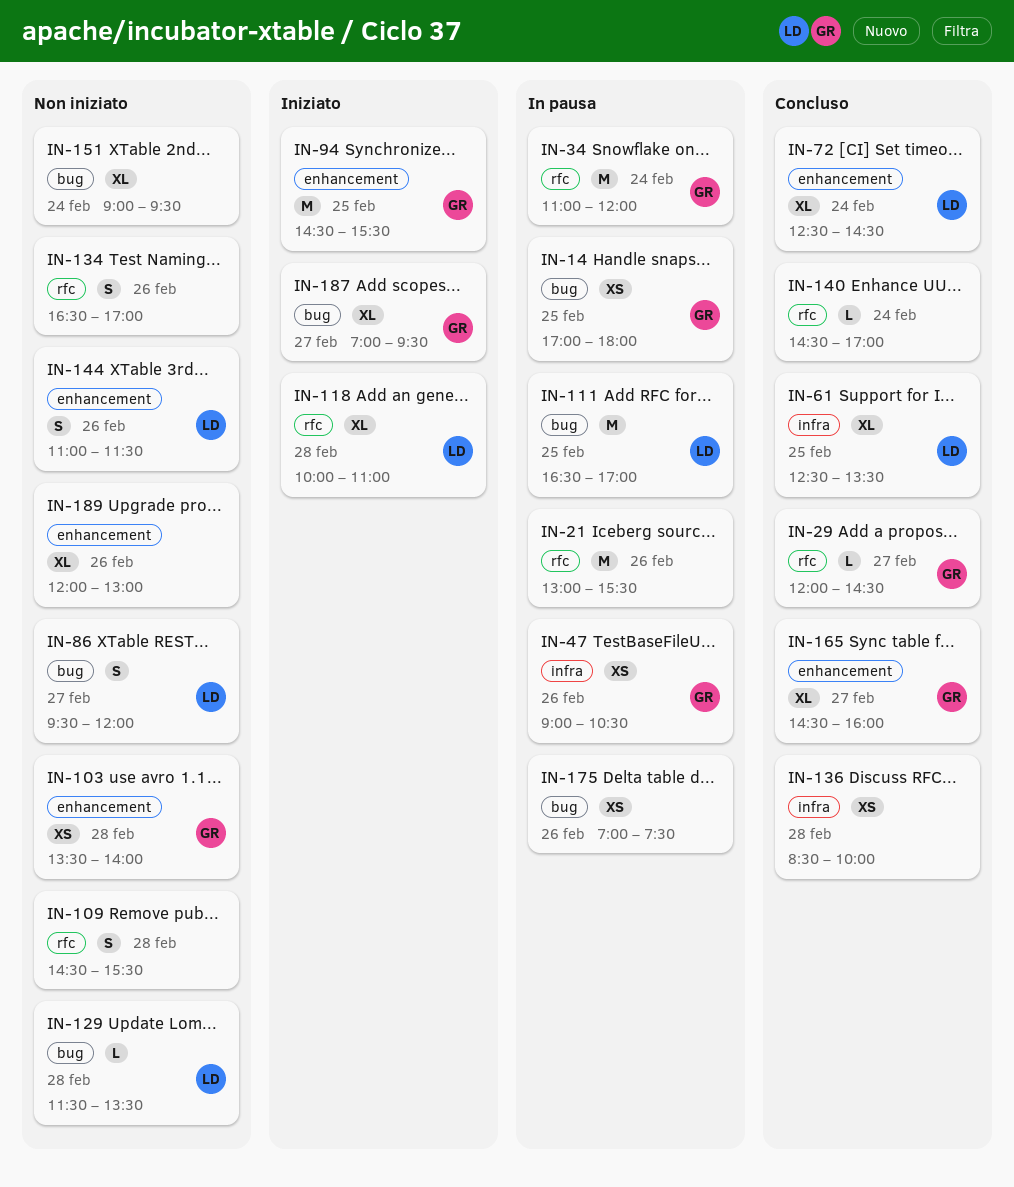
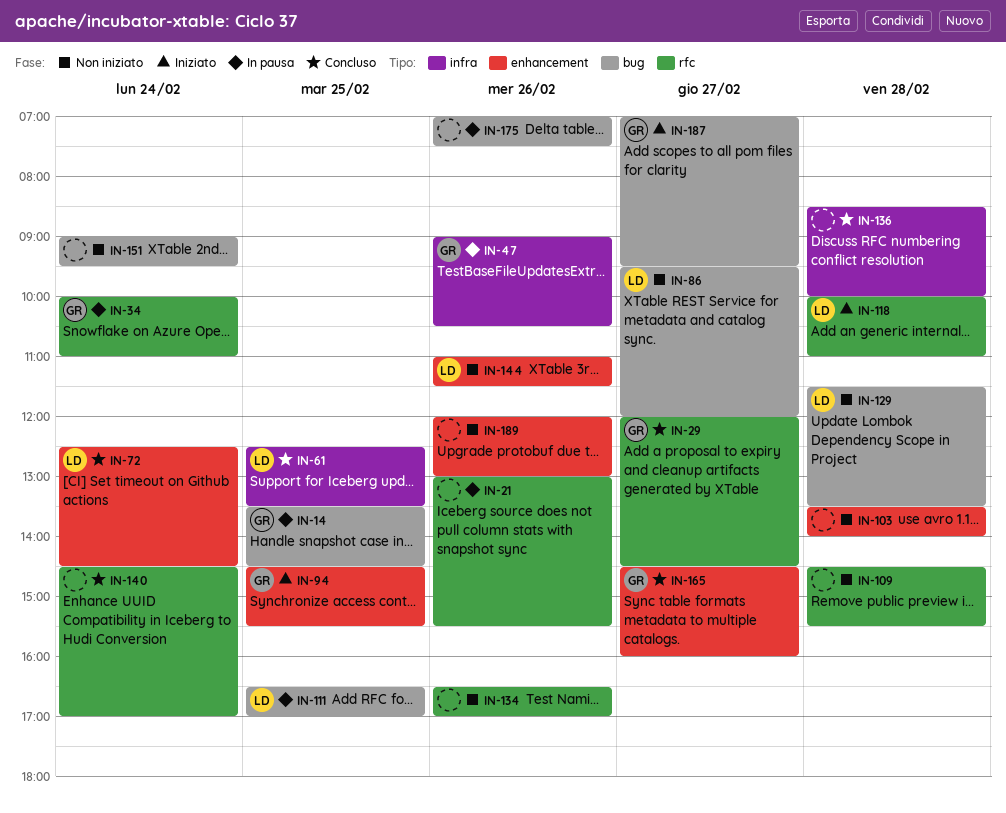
IN-14, begins: 17:00 -> 13:30
IN-14, ends: 18:00 -> 14:30
IN-34, begins: 11:00 -> 10:00
IN-34, ends: 12:00 -> 11:00
IN-103, owner: GR -> none

